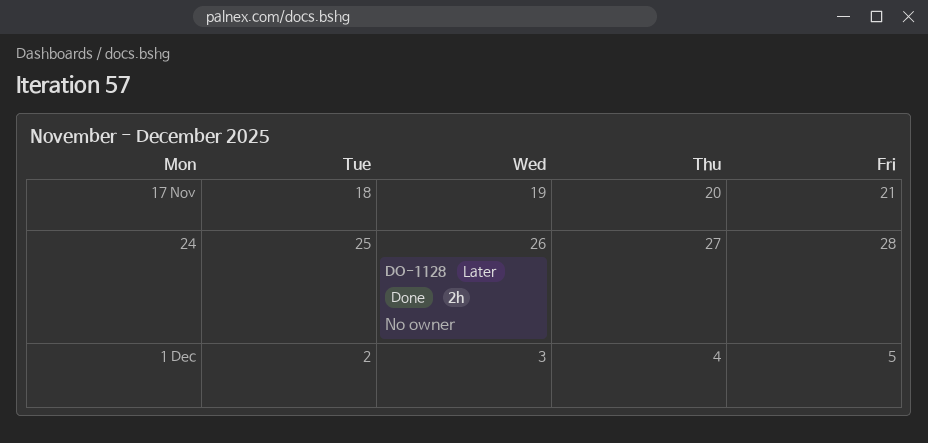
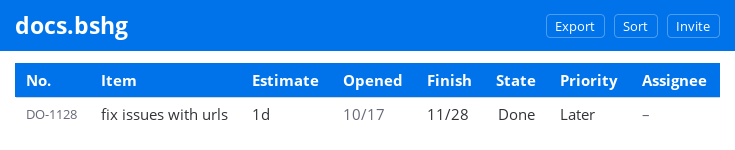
DO-1128, estimate: 2h -> 1d
DO-1128, due: Nov 26 -> Nov 28

